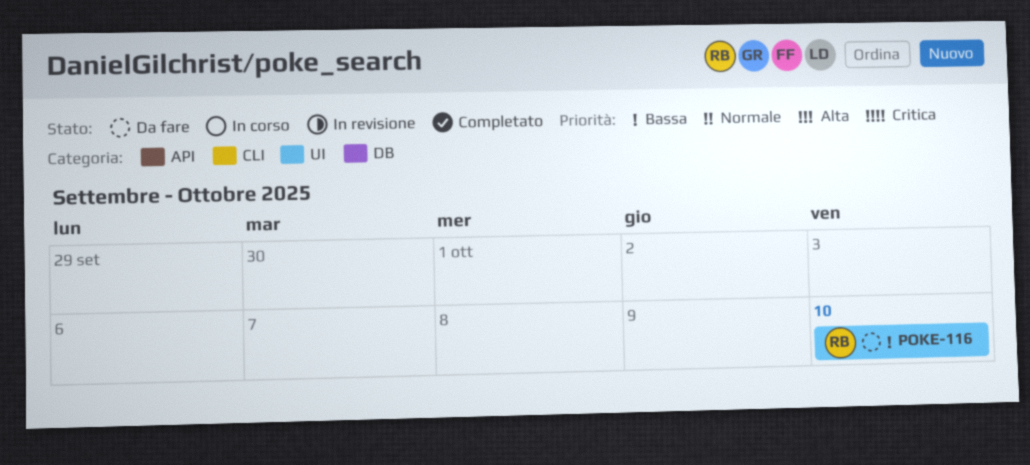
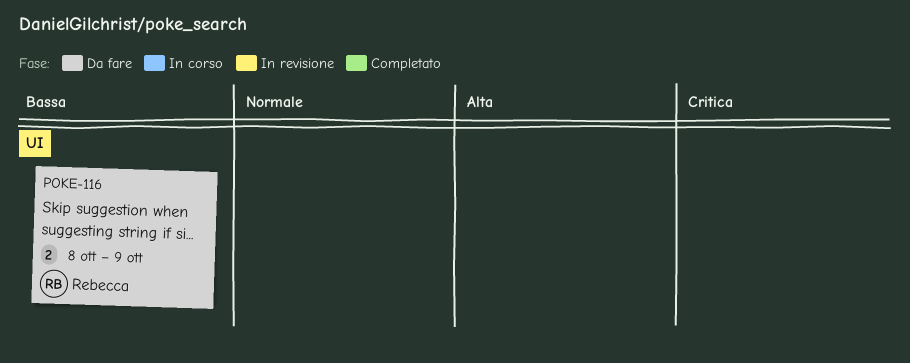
POKE-116, start: Oct 10 -> Oct 8
POKE-116, due: Oct 10 -> Oct 9

